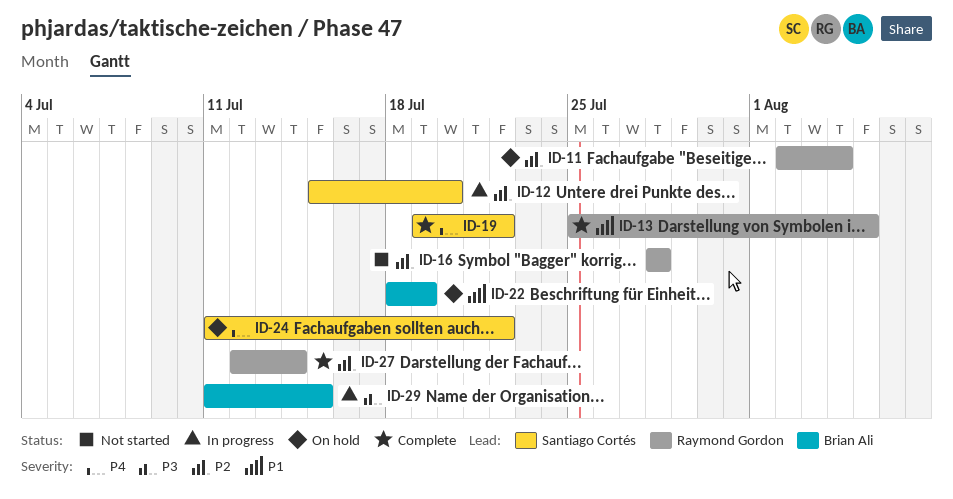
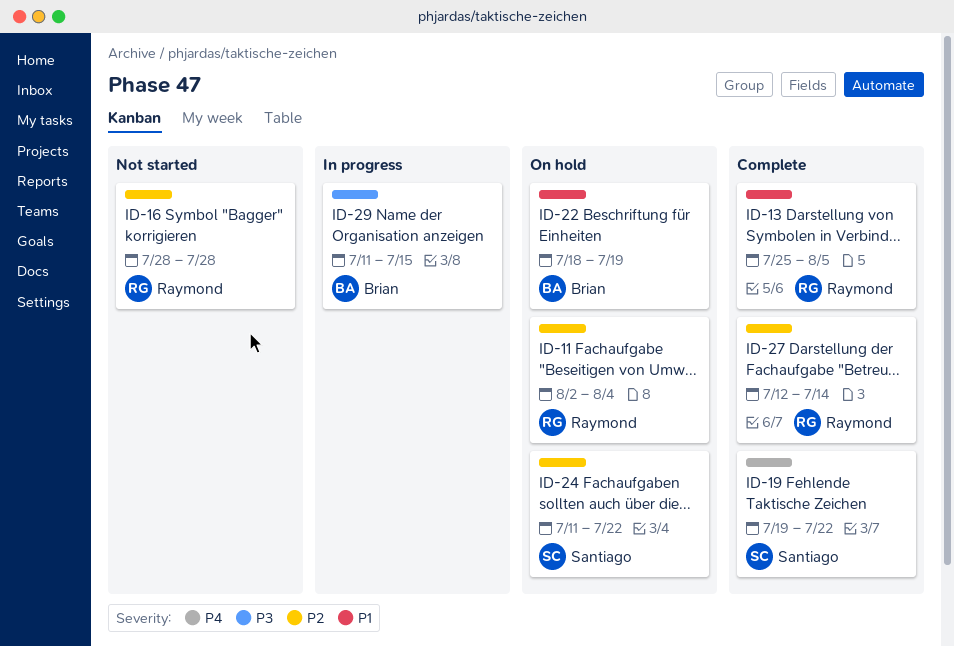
ID-12: present -> none
ID-24, priority: P4 -> P2

